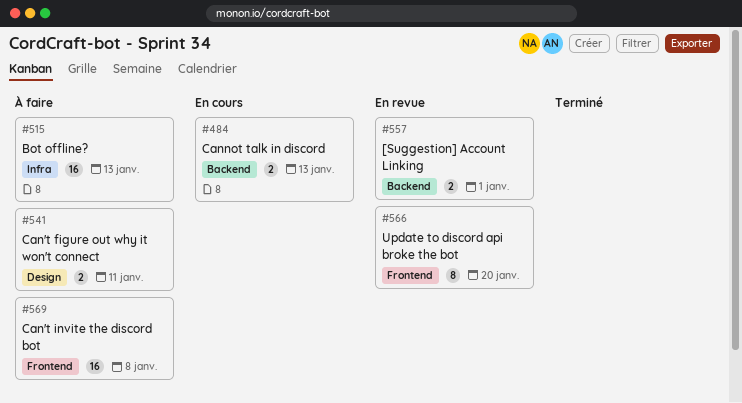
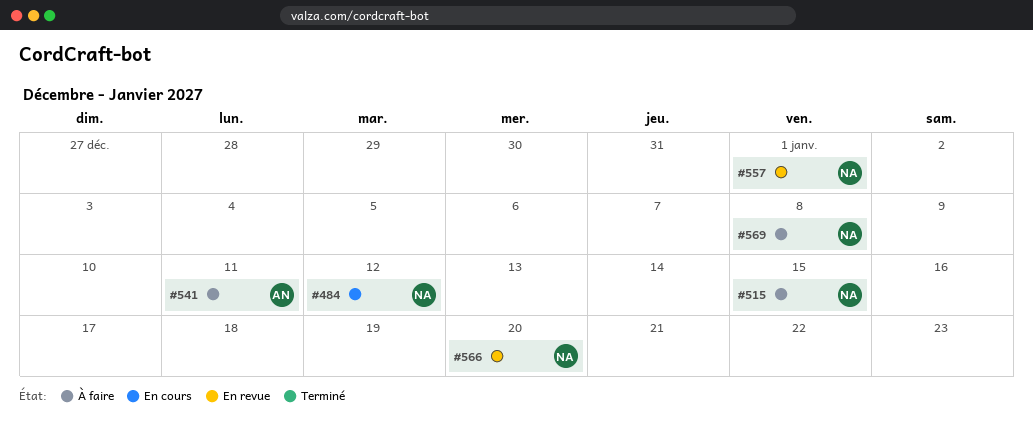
#484, due: Jan 13 -> Jan 12
#515, due: Jan 13 -> Jan 15

